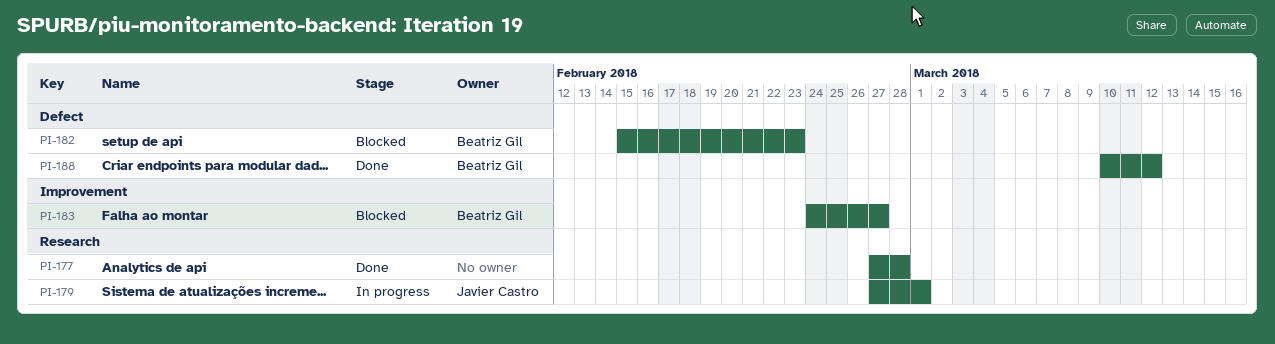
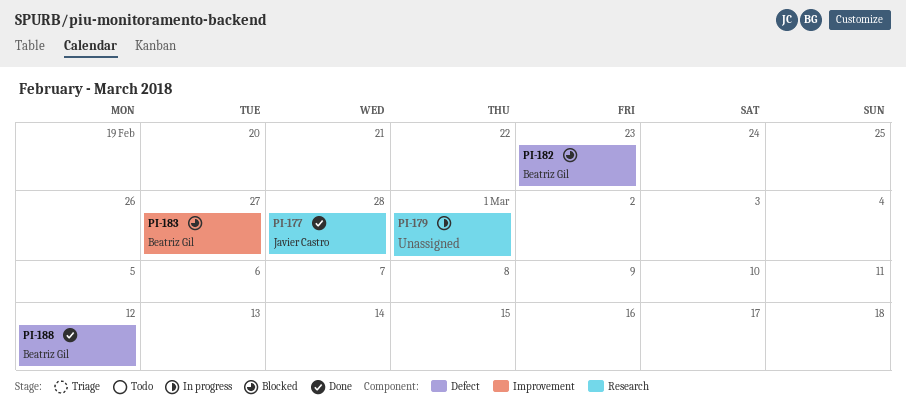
PI-177, owner: none -> Javier Castro
PI-179, owner: Javier Castro -> none

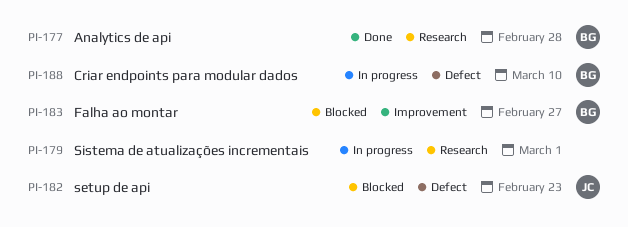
PI-177, owner: Javier Castro -> Beatriz Gil
PI-182, owner: Beatriz Gil -> Javier Castro
PI-188, status: Done -> In progress
PI-188, due: Mar 12 -> Mar 10

